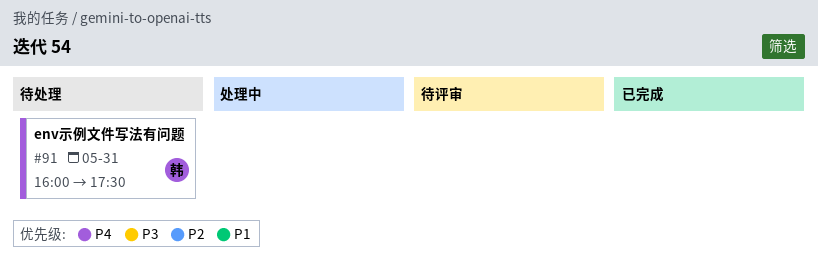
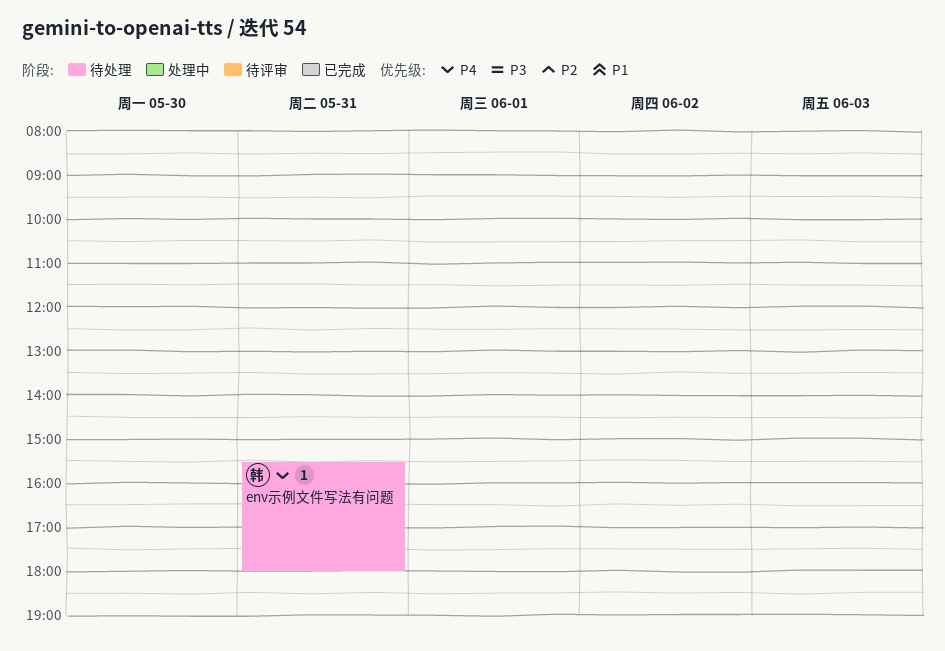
env示例文件写法有问题, begins: 16:00 -> 15:30
env示例文件写法有问题, ends: 17:30 -> 18:00

